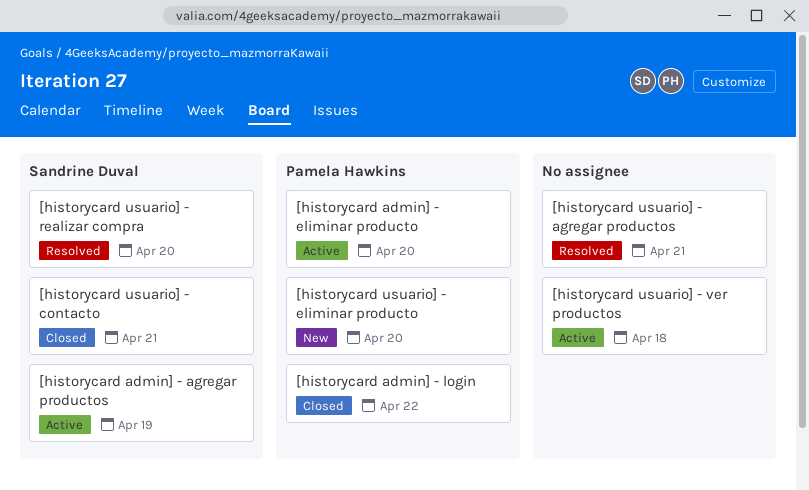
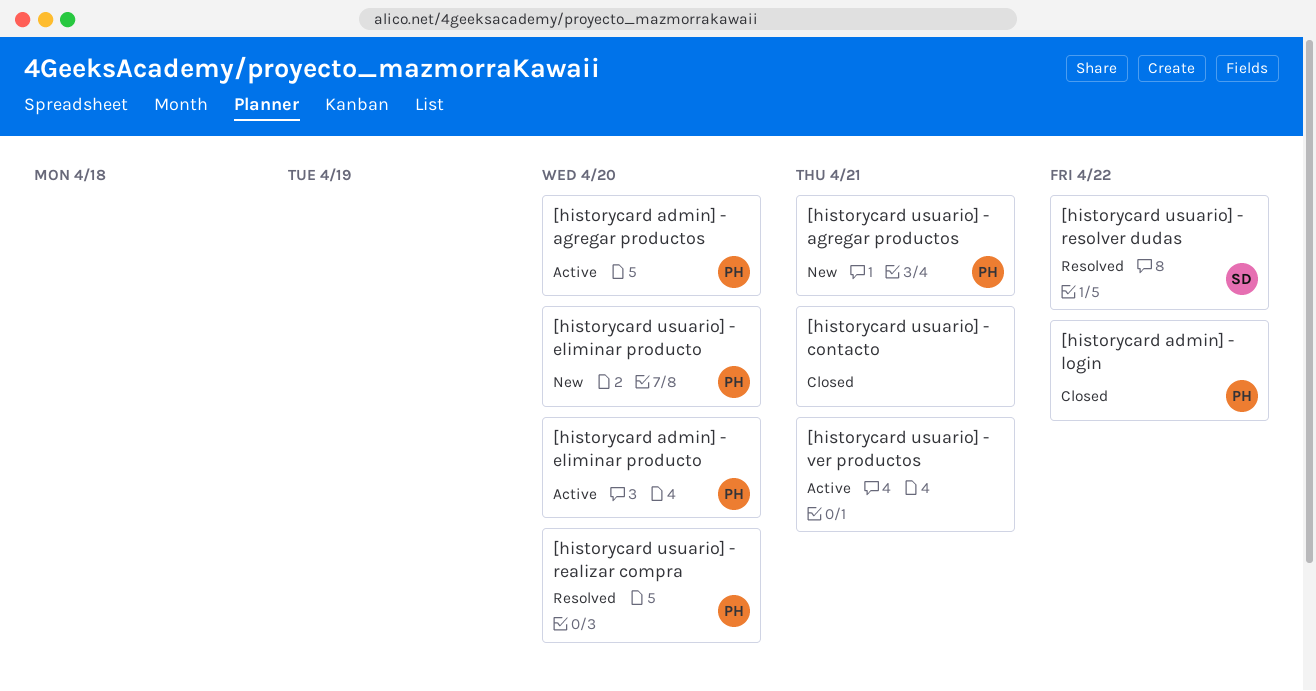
[historycard admin] - agregar productos, owner: Sandrine Duval -> Pamela Hawkins
[historycard admin] - agregar productos, due: Apr 19 -> Apr 20
[historycard usuario] - agregar productos, status: Resolved -> New
[historycard usuario] - agregar productos, owner: none -> Pamela Hawkins
[historycard usuario] - contacto, owner: Sandrine Duval -> none
[historycard usuario] - realizar compra, owner: Sandrine Duval -> Pamela Hawkins
[historycard usuario] - resolver dudas: none -> present
[historycard usuario] - ver productos, due: Apr 18 -> Apr 21

